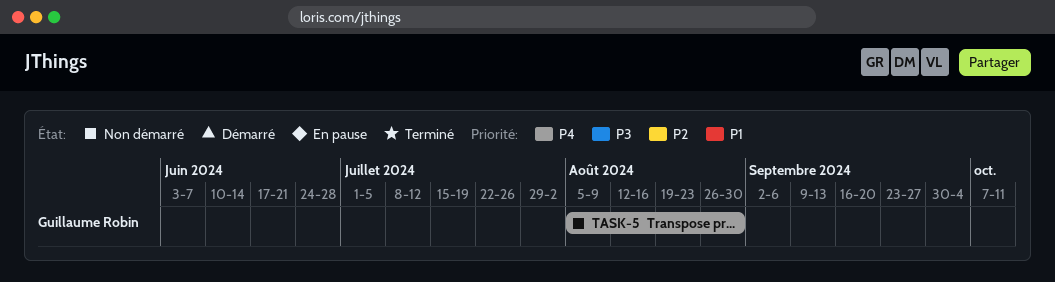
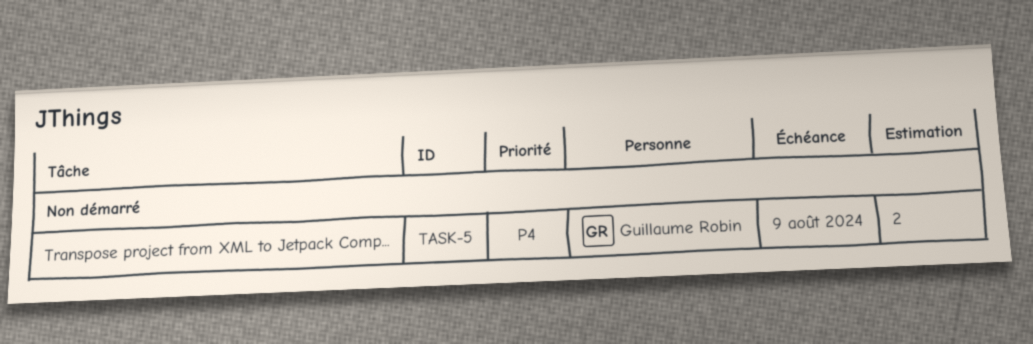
TASK-5, due: Aug 30 -> Aug 9

